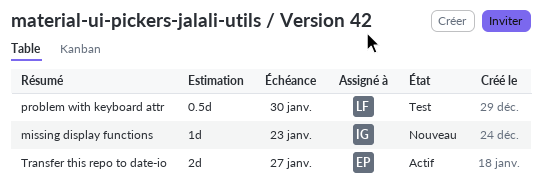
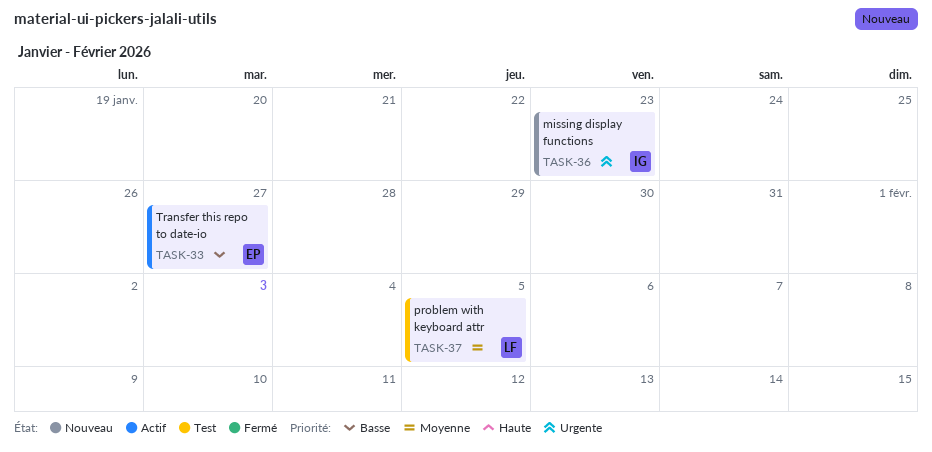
problem with keyboard attr, due: Jan 30 -> Feb 5

